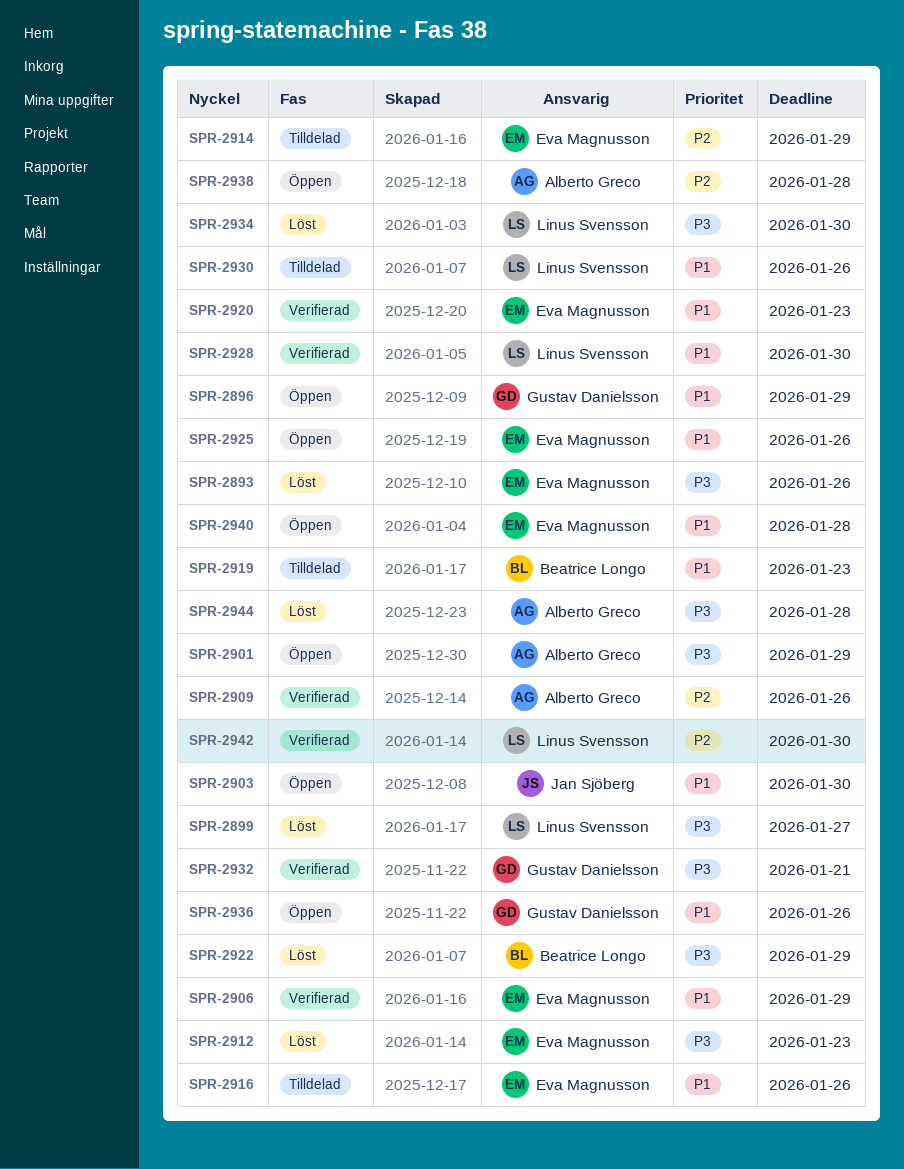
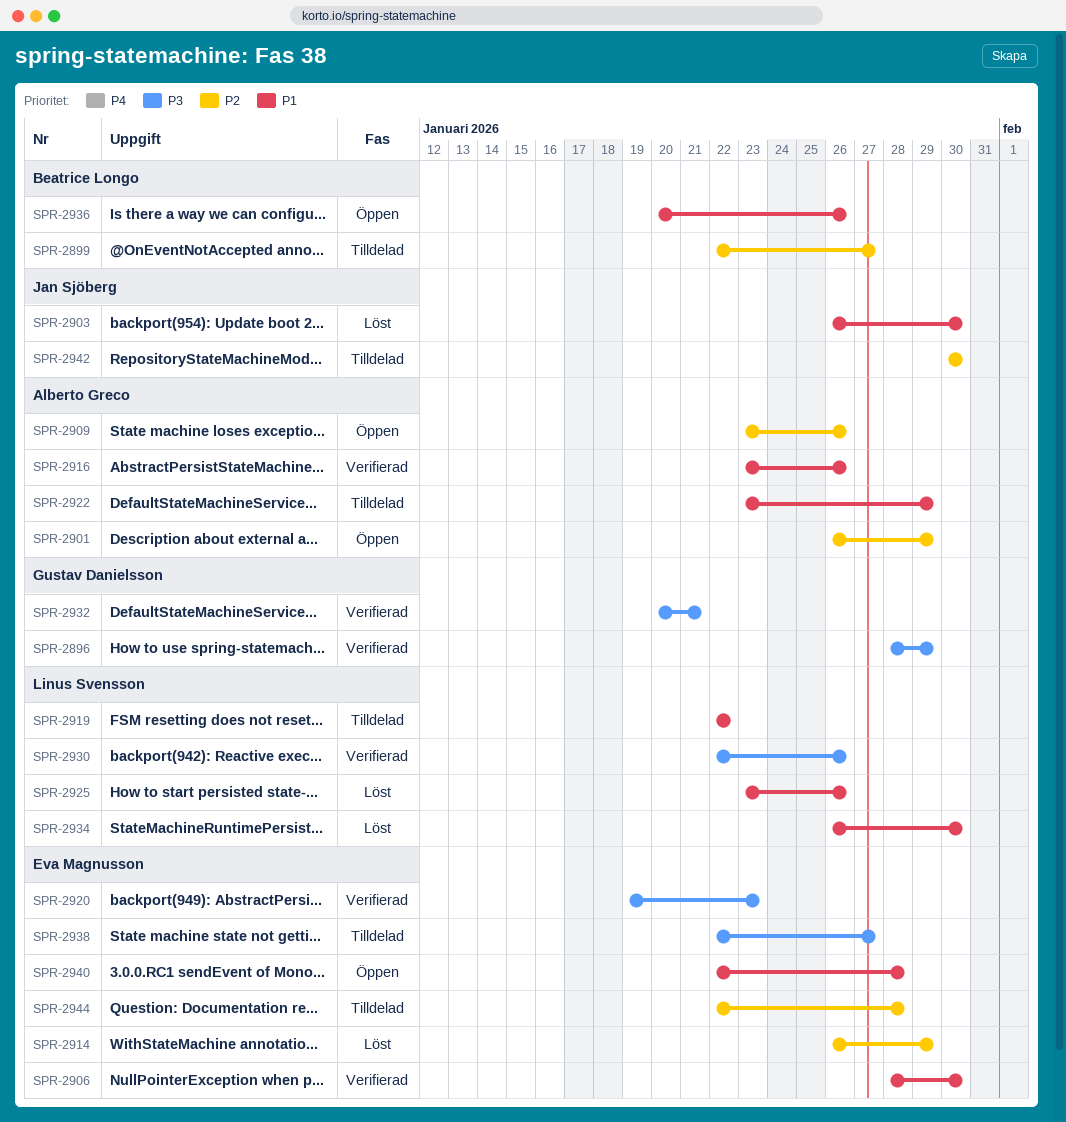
SPR-2893: present -> none
SPR-2896, status: Öppen -> Verifierad
SPR-2896, priority: P1 -> P3
SPR-2899, status: Löst -> Tilldelad
SPR-2899, owner: Linus Svensson -> Beatrice Longo
SPR-2899, priority: P3 -> P2
SPR-2901, priority: P3 -> P2
SPR-2903, status: Öppen -> Löst
SPR-2906, due: Jan 29 -> Jan 30
SPR-2909, status: Verifierad -> Öppen
SPR-2912: present -> none
SPR-2914, status: Tilldelad -> Löst
SPR-2916, status: Tilldelad -> Verifierad
SPR-2916, owner: Eva Magnusson -> Alberto Greco
SPR-2919, owner: Beatrice Longo -> Linus Svensson
SPR-2919, due: Jan 23 -> Jan 22
SPR-2920, priority: P1 -> P3
SPR-2922, status: Löst -> Tilldelad
SPR-2922, owner: Beatrice Longo -> Alberto Greco
SPR-2922, priority: P3 -> P1
SPR-2925, status: Öppen -> Löst
SPR-2925, owner: Eva Magnusson -> Linus Svensson
SPR-2928: present -> none
SPR-2930, status: Tilldelad -> Verifierad
SPR-2930, priority: P1 -> P3
SPR-2934, priority: P3 -> P1
SPR-2936, owner: Gustav Danielsson -> Beatrice Longo
SPR-2938, status: Öppen -> Tilldelad
SPR-2938, owner: Alberto Greco -> Eva Magnusson
SPR-2938, priority: P2 -> P3
SPR-2938, due: Jan 28 -> Jan 27
SPR-2942, status: Verifierad -> Tilldelad
SPR-2942, owner: Linus Svensson -> Jan Sjöberg
SPR-2944, status: Löst -> Tilldelad
SPR-2944, owner: Alberto Greco -> Eva Magnusson
SPR-2944, priority: P3 -> P2

